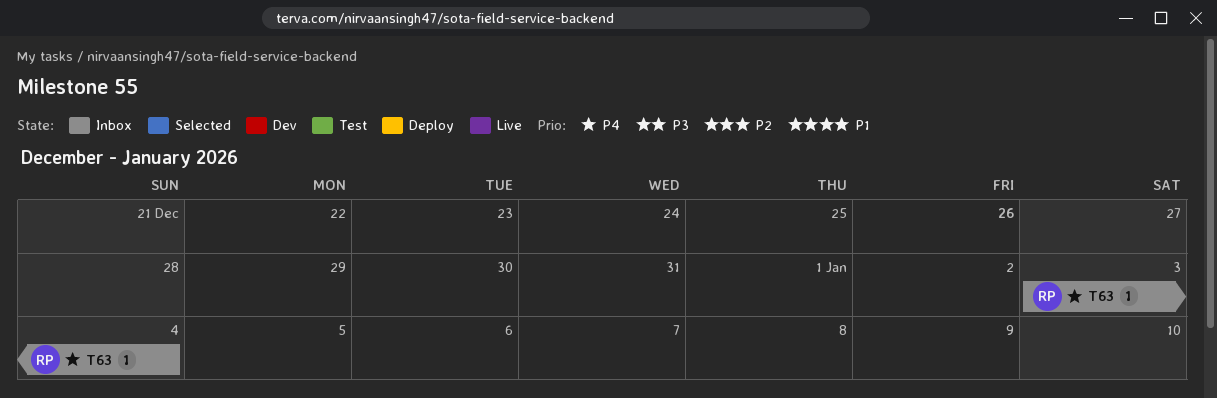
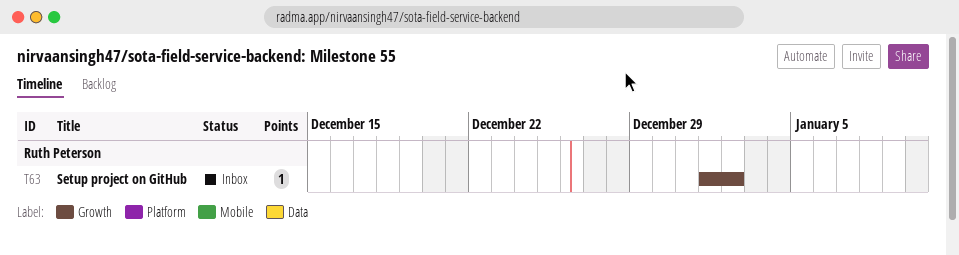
T63, start: Jan 3 -> Jan 1
T63, due: Jan 4 -> Jan 2

